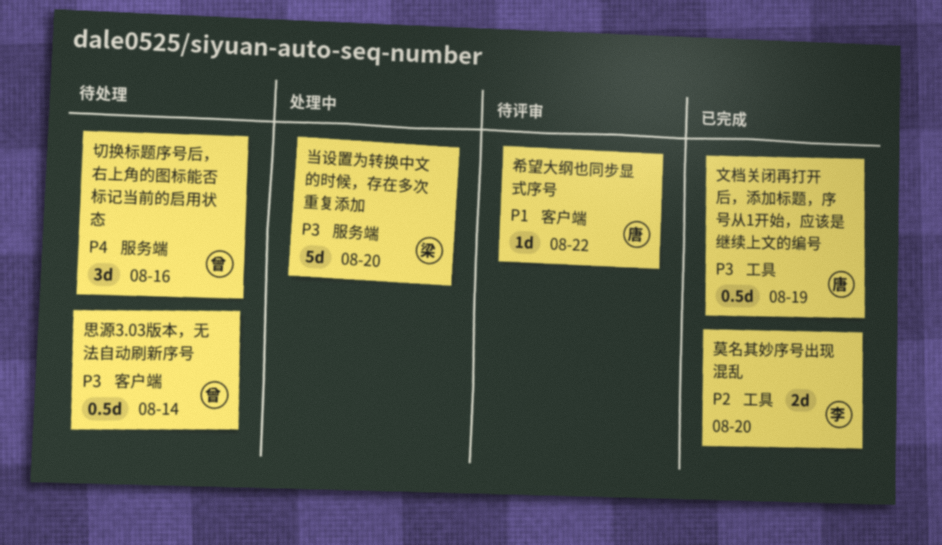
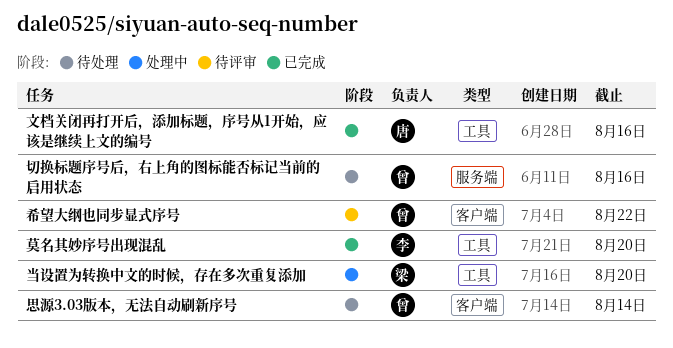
希望大纲也同步显式序号, owner: 唐 -> 曾
当设置为转换中文的时候，存在多次重复添加, label: 服务端 -> 工具
文档关闭再打开后，添加标题，序号从1开始，应该是继续上文的编号, due: Aug 19 -> Aug 16

